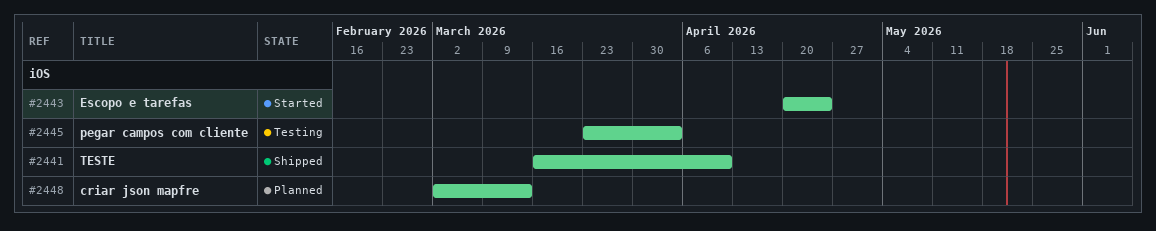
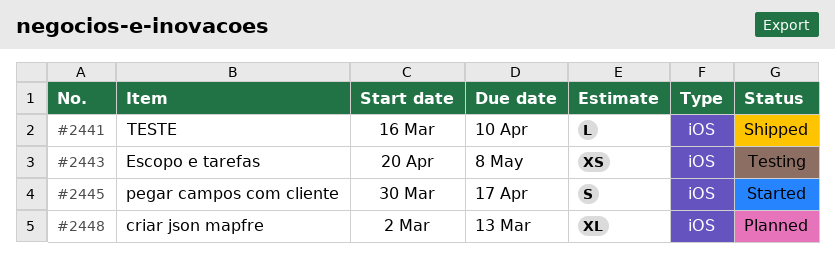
#2443, status: Started -> Testing
#2443, due: Apr 24 -> May 8
#2445, status: Testing -> Started
#2445, start: Mar 23 -> Mar 30
#2445, due: Apr 3 -> Apr 17

